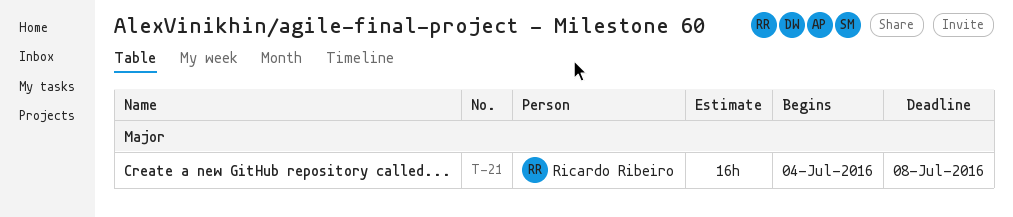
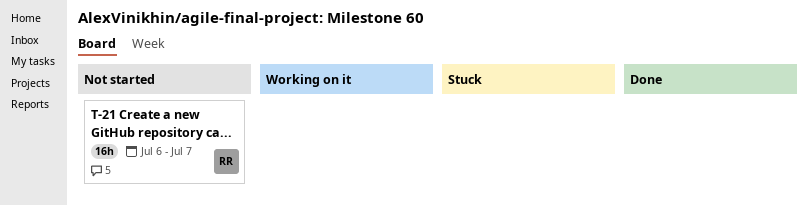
T-21, start: Jul 4 -> Jul 6
T-21, due: Jul 8 -> Jul 7

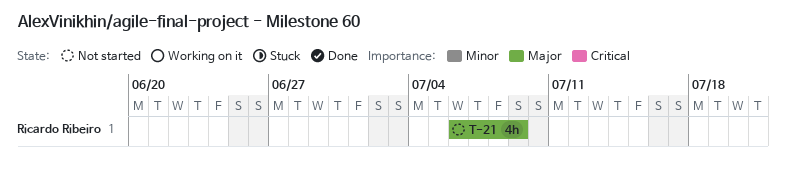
T-21, estimate: 16h -> 4h
T-21, due: Jul 7 -> Jul 9

